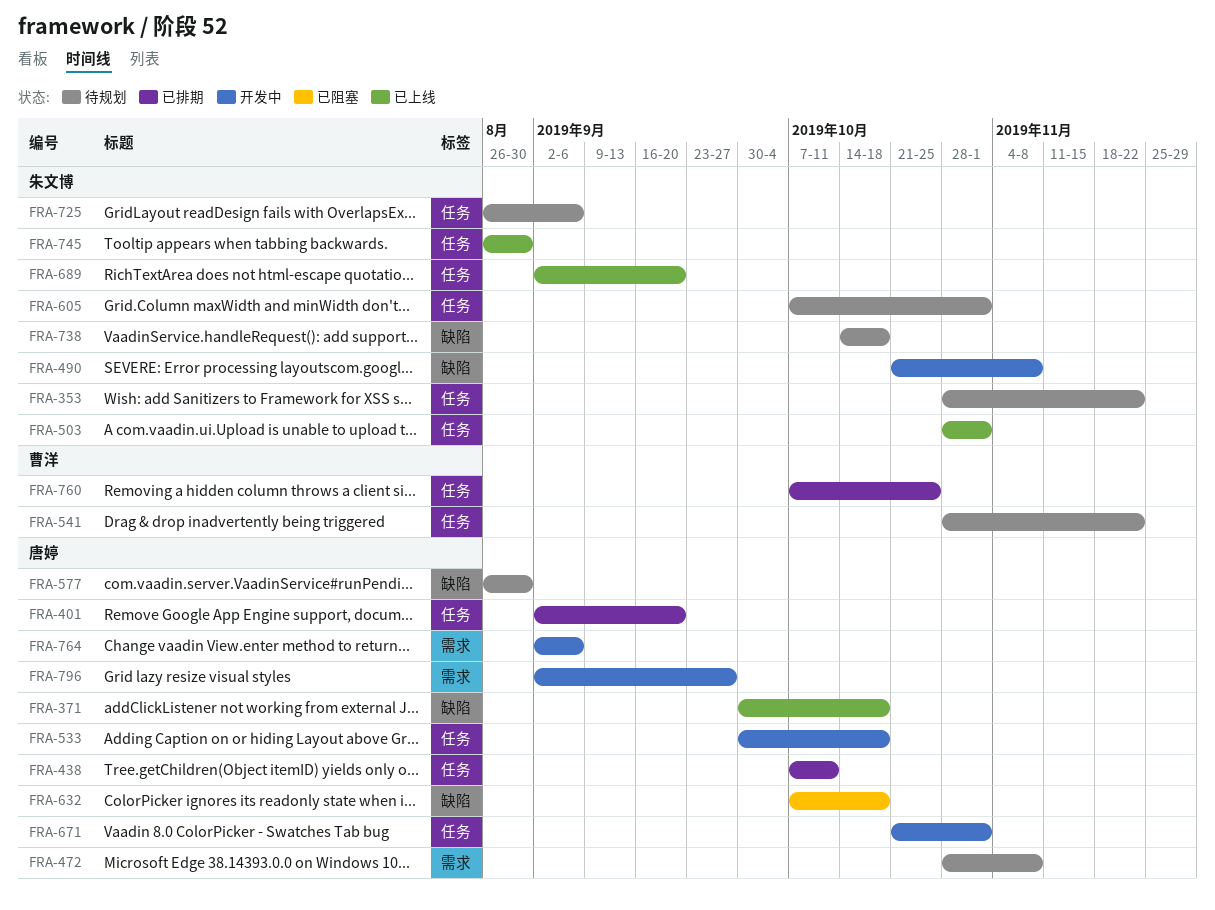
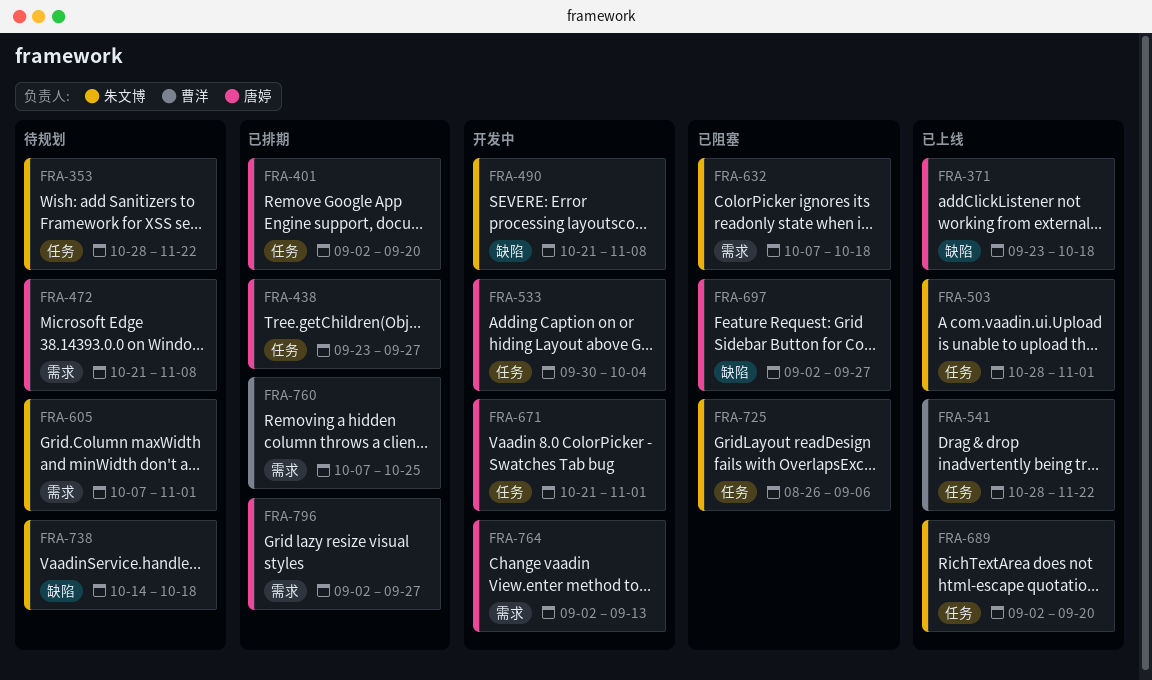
FRA-371, start: Sep 30 -> Sep 23
FRA-438, start: Oct 7 -> Sep 23
FRA-438, due: Oct 11 -> Sep 27
FRA-472, start: Oct 28 -> Oct 21
FRA-533, due: Oct 18 -> Oct 4
FRA-541, status: 待规划 -> 已上线
FRA-577: present -> none
FRA-605, label: 任务 -> 需求
FRA-632, owner: 唐婷 -> 朱文博
FRA-632, label: 缺陷 -> 需求
FRA-697: none -> present
FRA-725, status: 待规划 -> 已阻塞
FRA-745: present -> none
FRA-760, label: 任务 -> 需求
FRA-764, due: Sep 6 -> Sep 13
FRA-796, status: 开发中 -> 已排期

